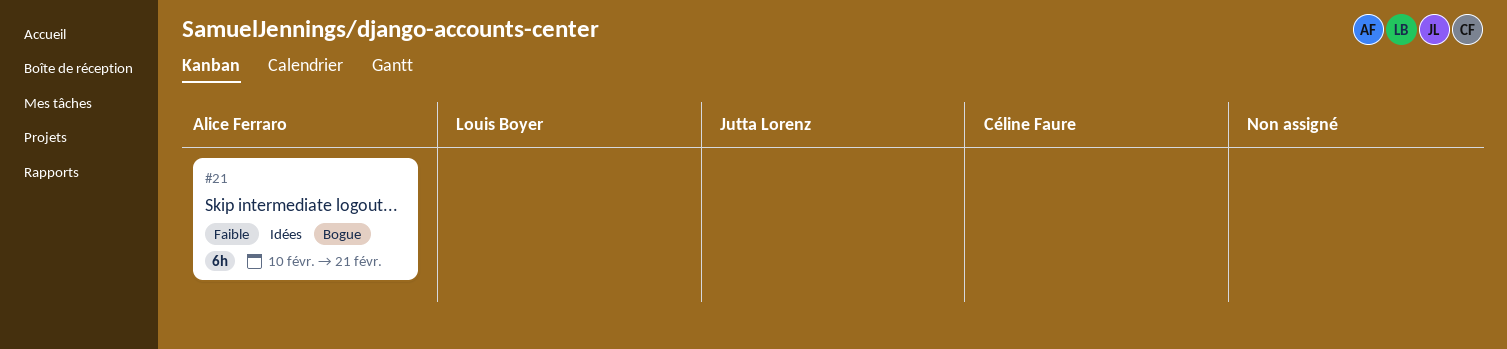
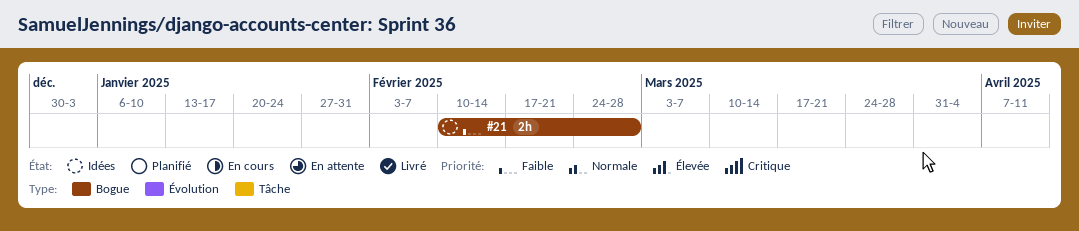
#21, estimate: 6h -> 2h
#21, due: Feb 21 -> Feb 28

